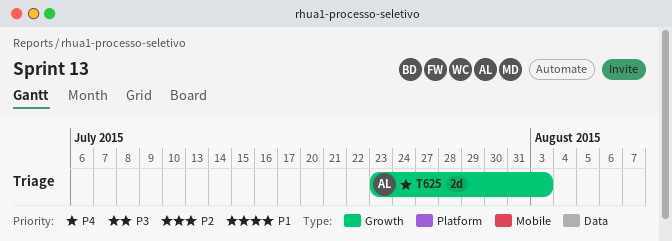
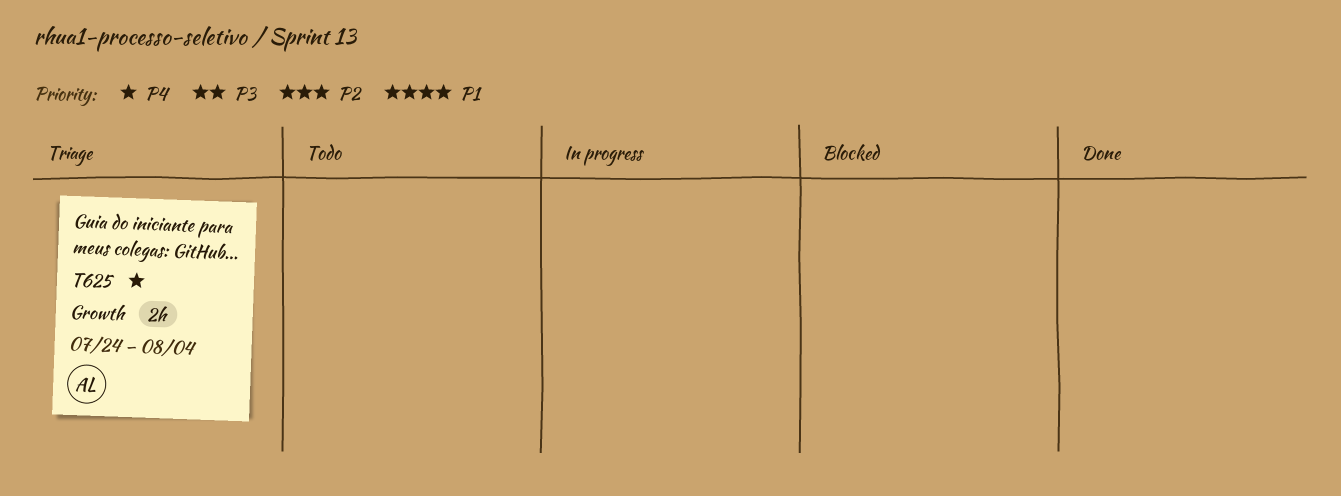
T625, estimate: 2d -> 2h
T625, start: Jul 23 -> Jul 24
T625, due: Aug 3 -> Aug 4

